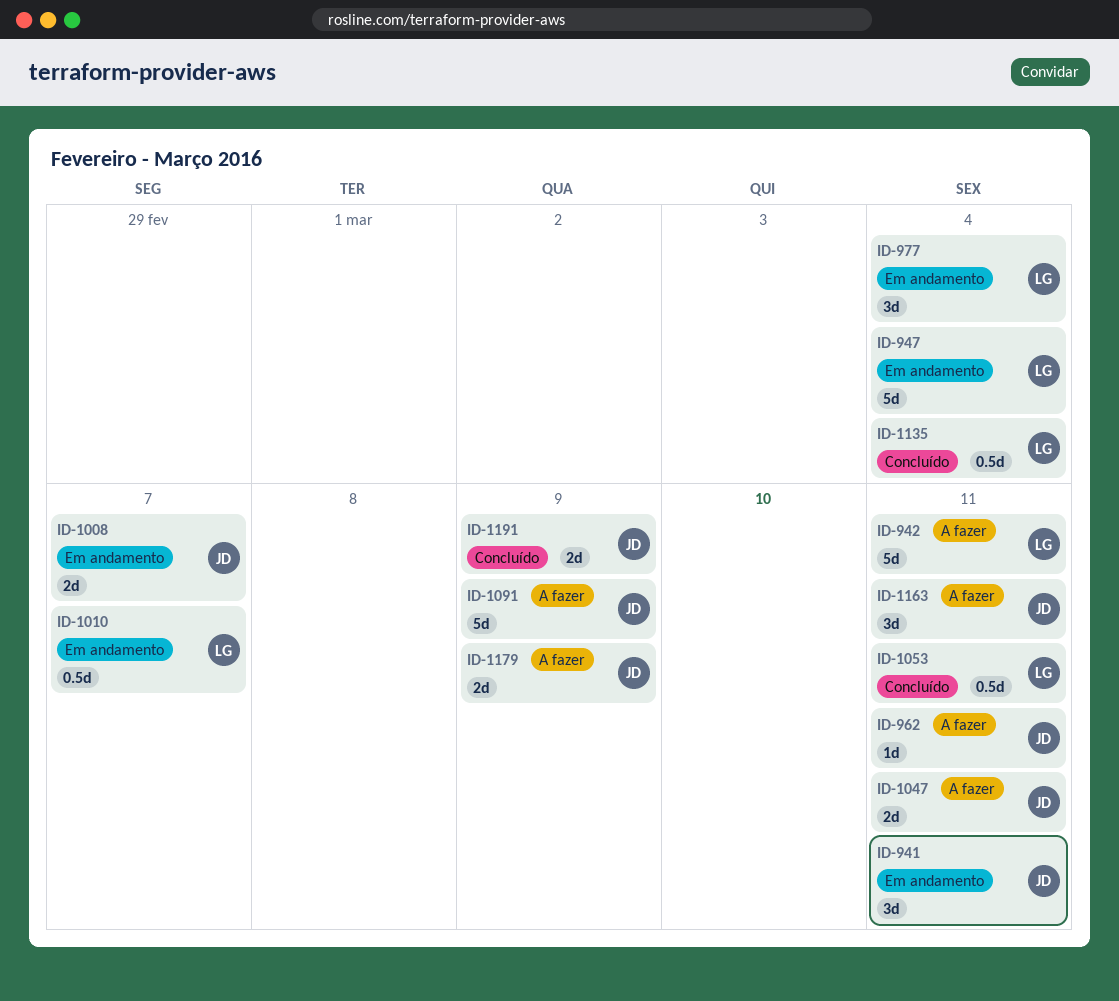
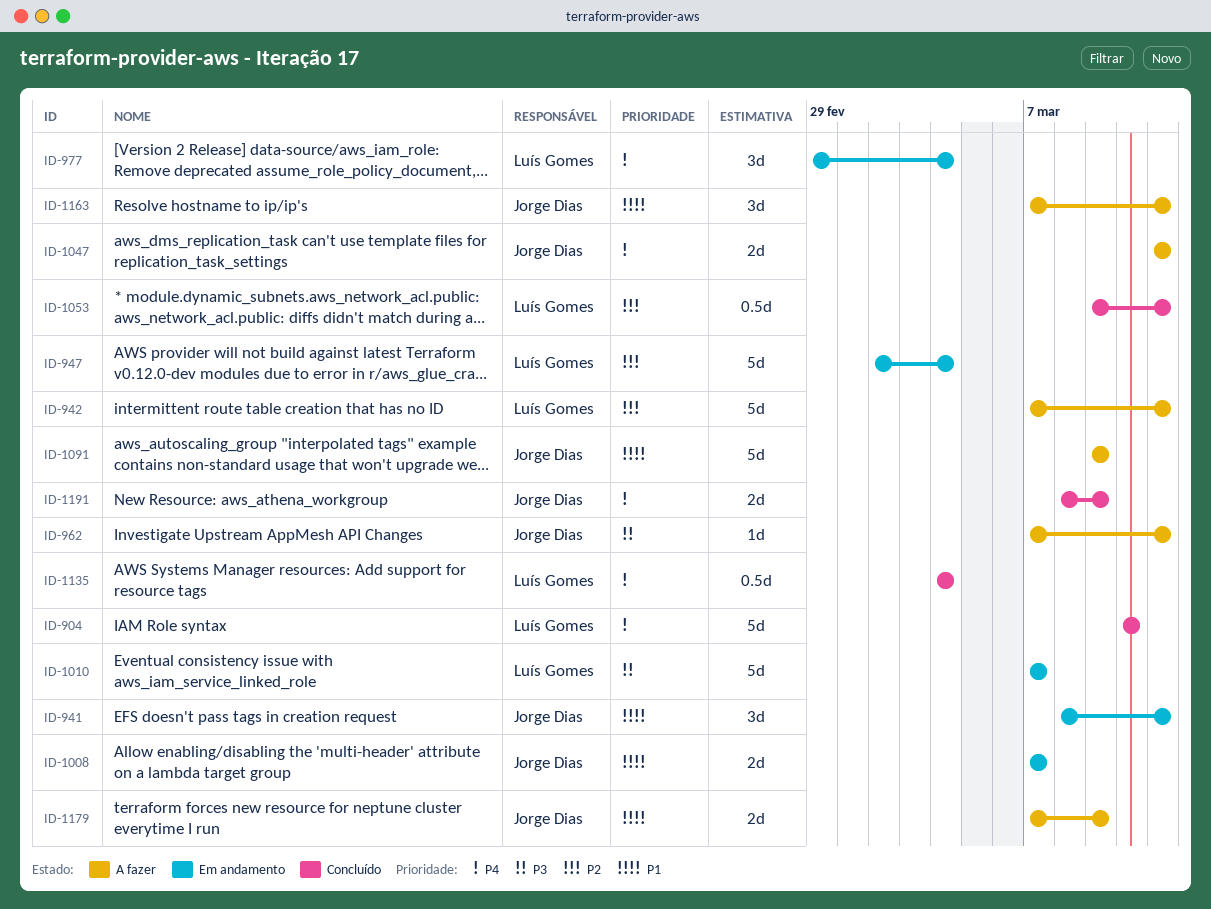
ID-904: none -> present
ID-1010, estimate: 0.5d -> 5d

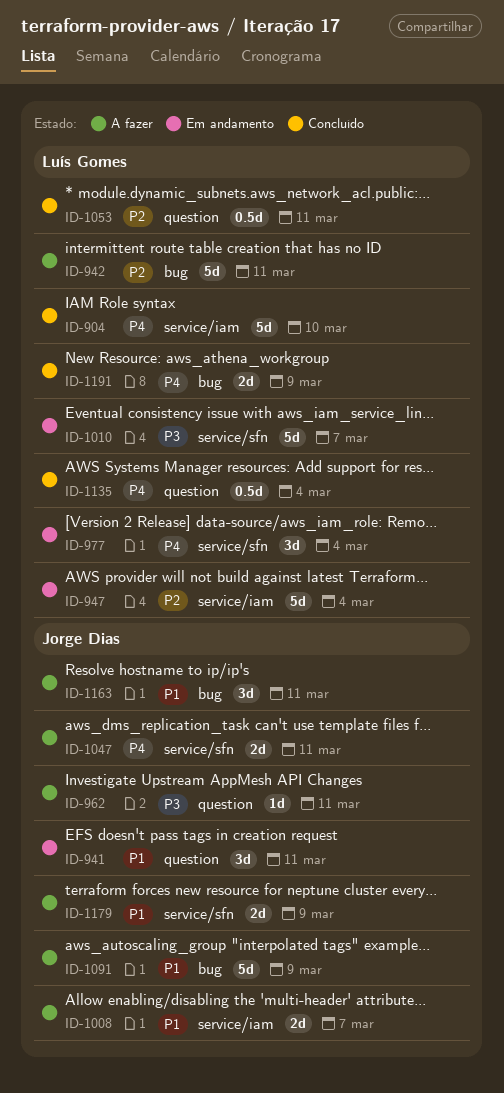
ID-1008, status: Em andamento -> A fazer
ID-1191, owner: Jorge Dias -> Luís Gomes

